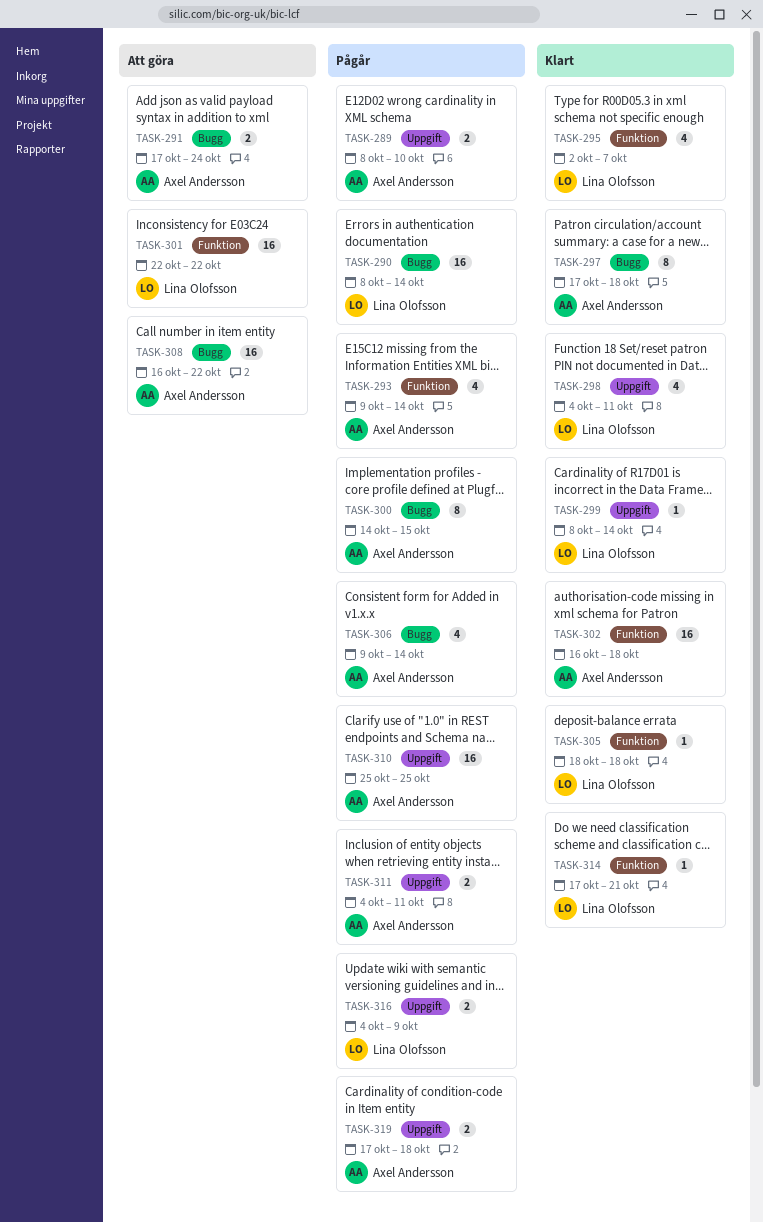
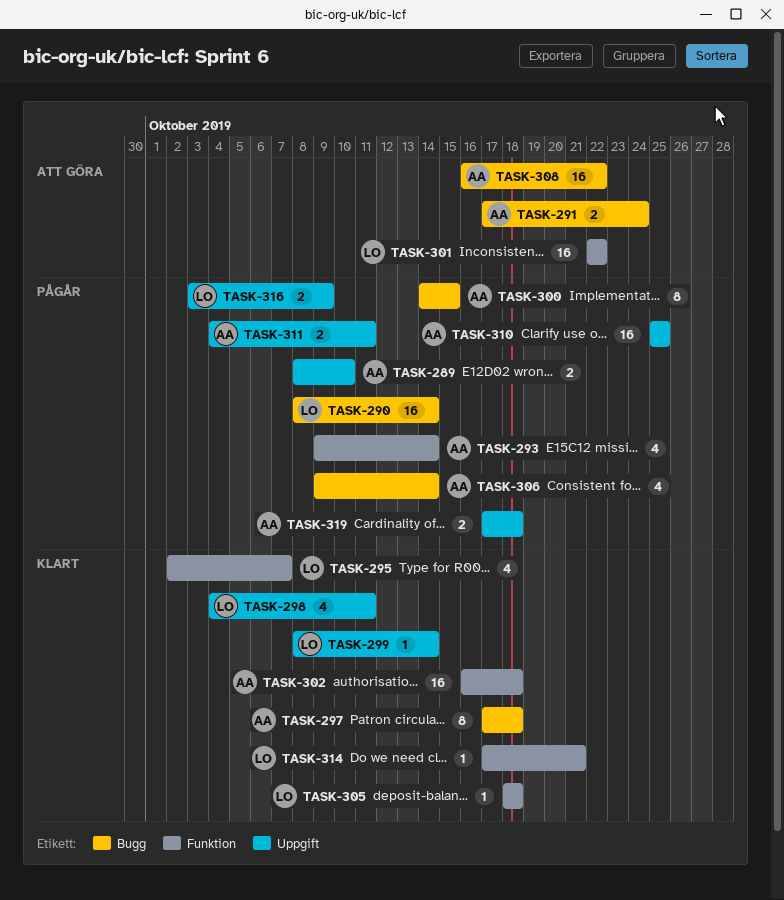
TASK-316, start: Oct 4 -> Oct 3

